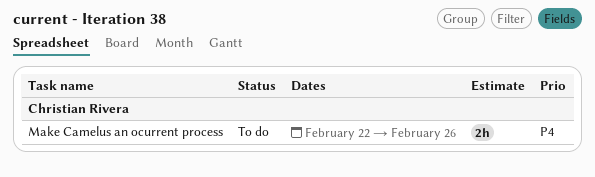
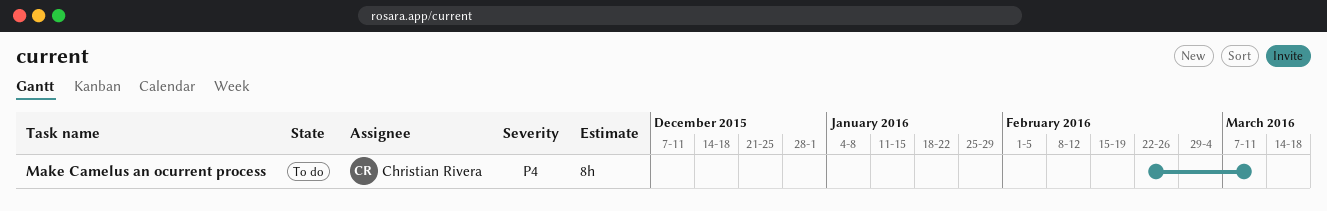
Make Camelus an ocurrent process, estimate: 2h -> 8h
Make Camelus an ocurrent process, due: Feb 26 -> Mar 11

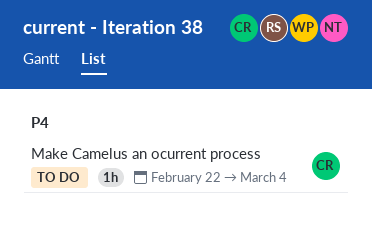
Make Camelus an ocurrent process, estimate: 8h -> 1h
Make Camelus an ocurrent process, due: Mar 11 -> Mar 4

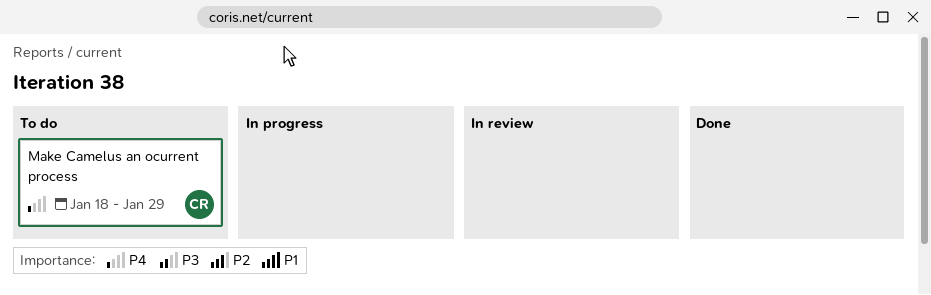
Make Camelus an ocurrent process, start: Feb 22 -> Jan 18
Make Camelus an ocurrent process, due: Mar 4 -> Jan 29

